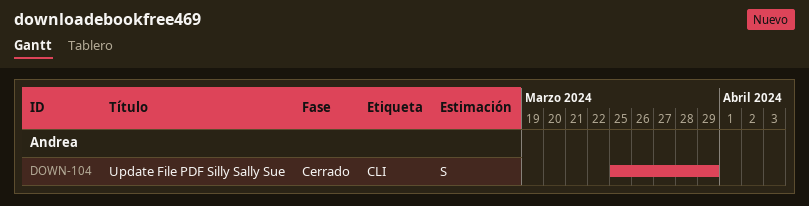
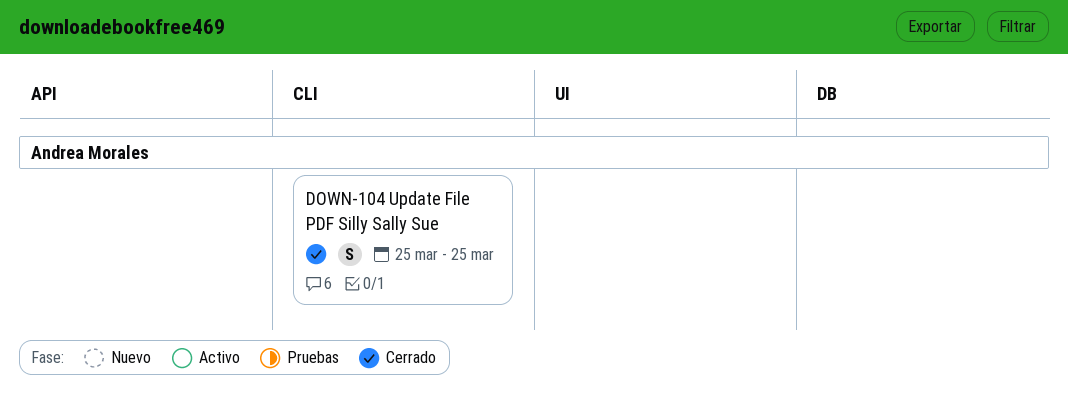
DOWN-104, due: Mar 29 -> Mar 25

